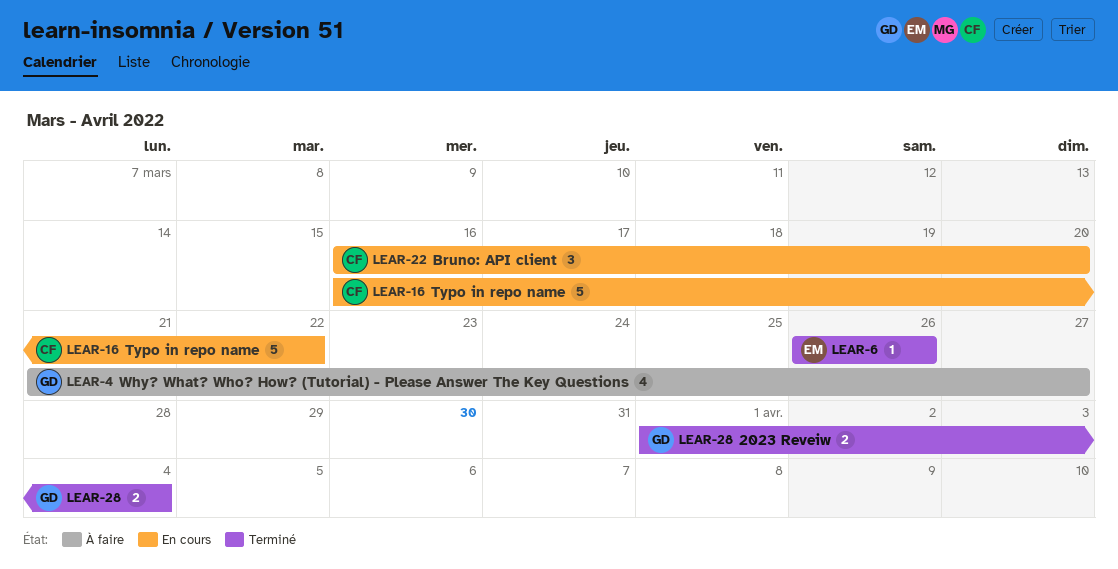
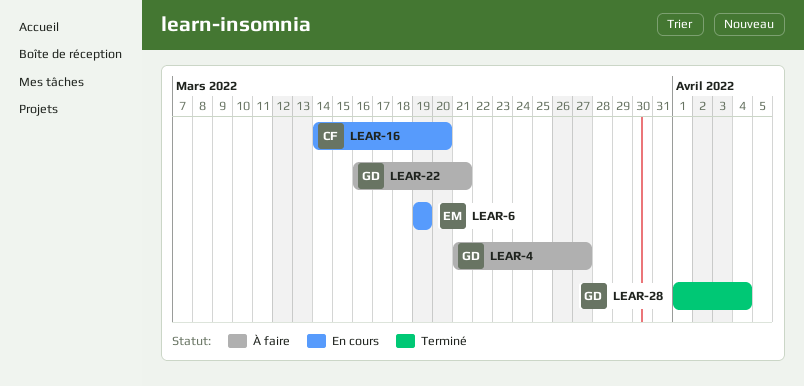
LEAR-6, status: Terminé -> En cours
LEAR-6, start: Mar 26 -> Mar 19
LEAR-6, due: Mar 26 -> Mar 19
LEAR-16, start: Mar 16 -> Mar 14
LEAR-16, due: Mar 22 -> Mar 20
LEAR-22, status: En cours -> À faire
LEAR-22, owner: CF -> GD
LEAR-22, due: Mar 20 -> Mar 21

